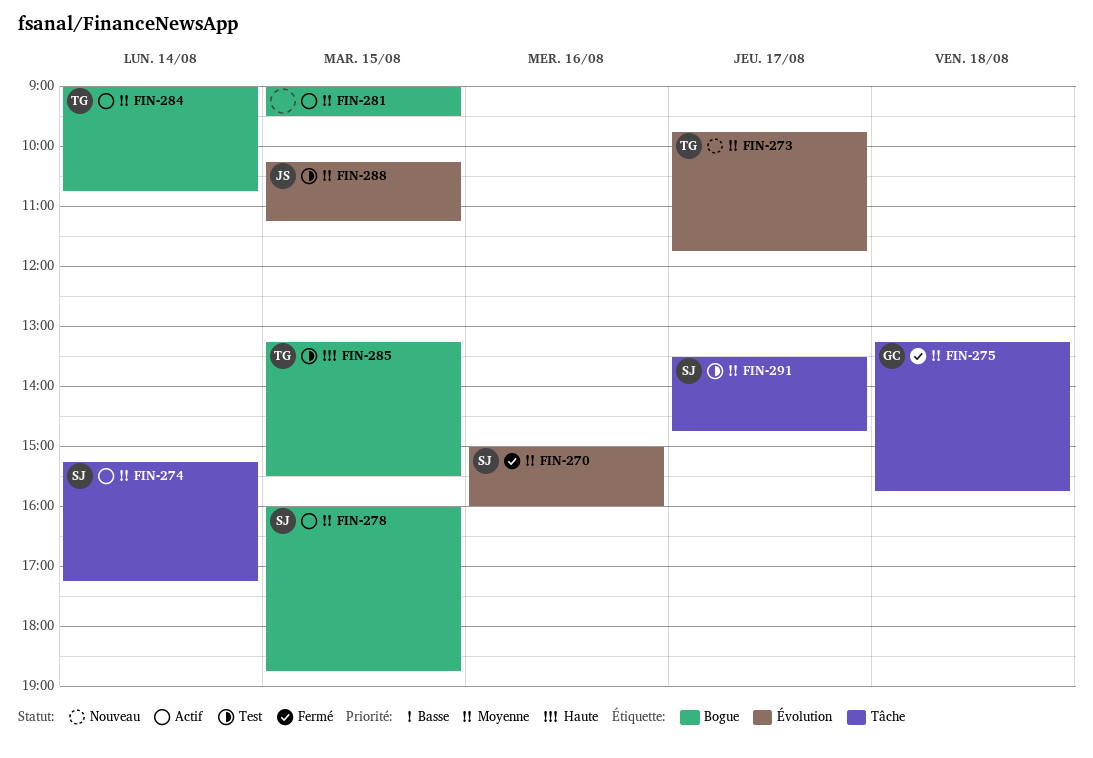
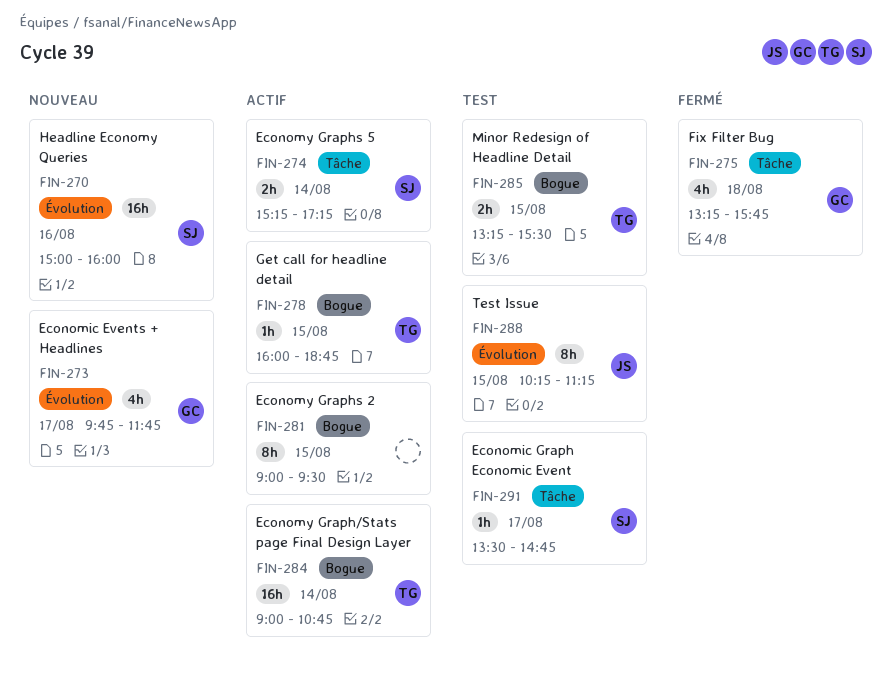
FIN-270, status: Fermé -> Nouveau
FIN-273, owner: TG -> GC
FIN-278, owner: SJ -> TG

